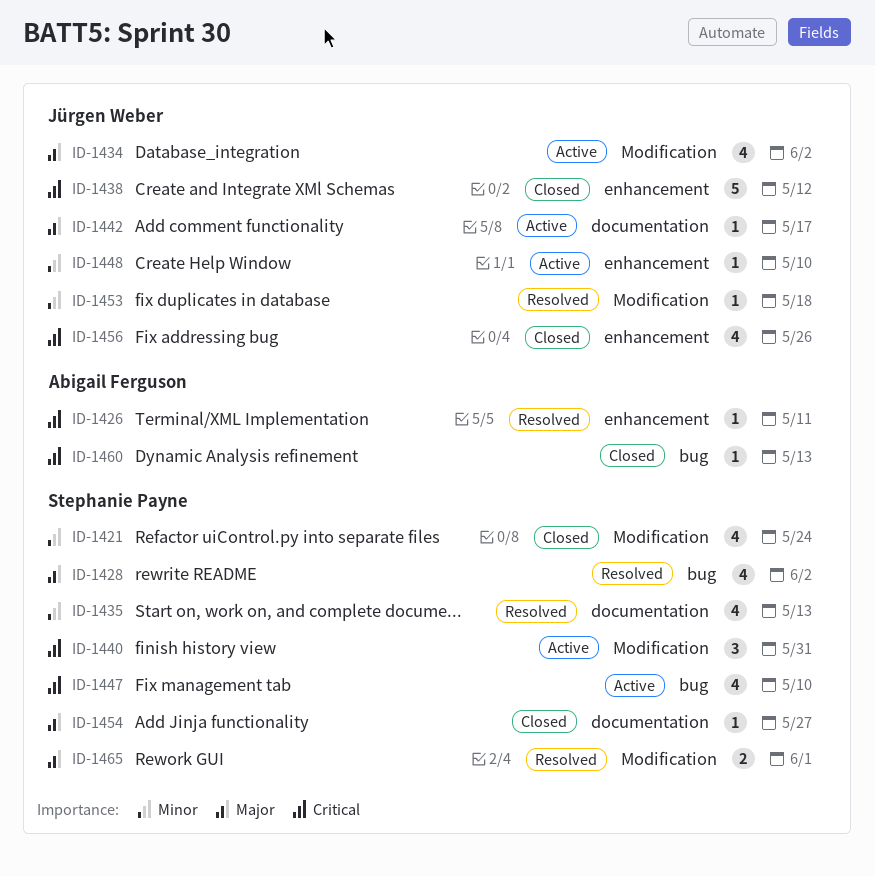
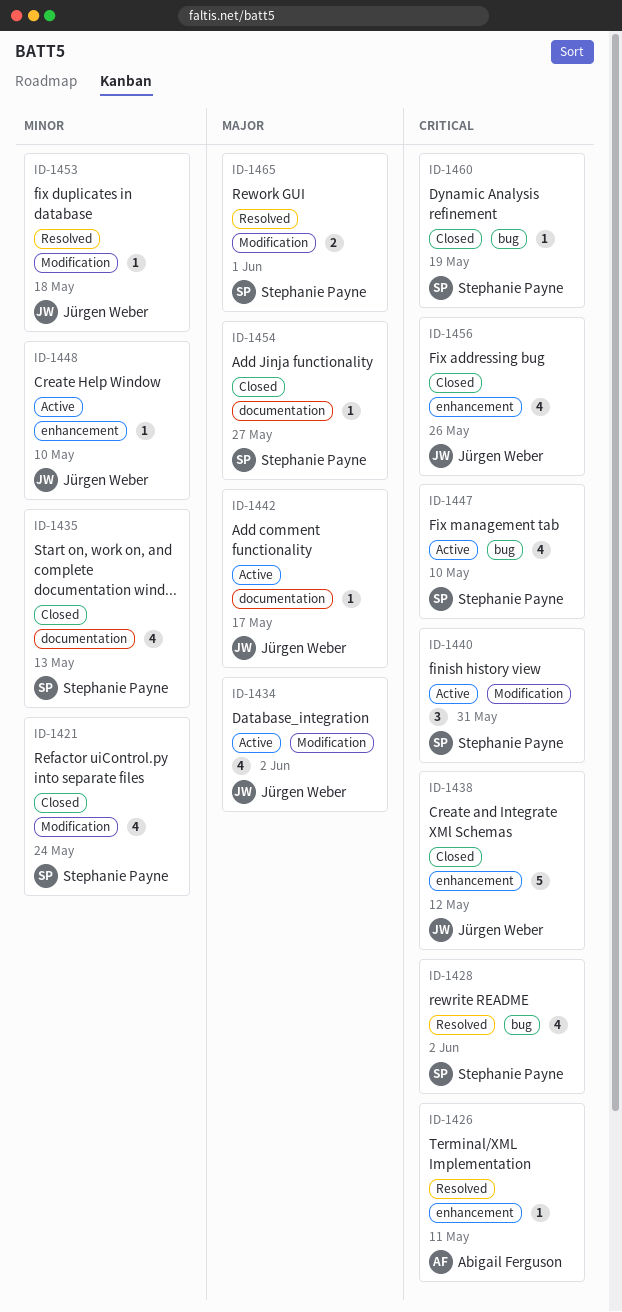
ID-1428, priority: Major -> Critical
ID-1435, status: Resolved -> Closed
ID-1460, owner: Abigail Ferguson -> Stephanie Payne
ID-1460, due: May 13 -> May 19

